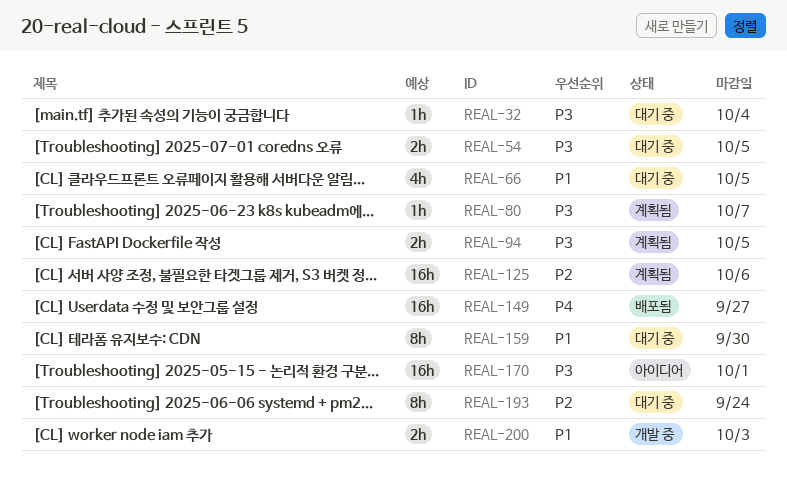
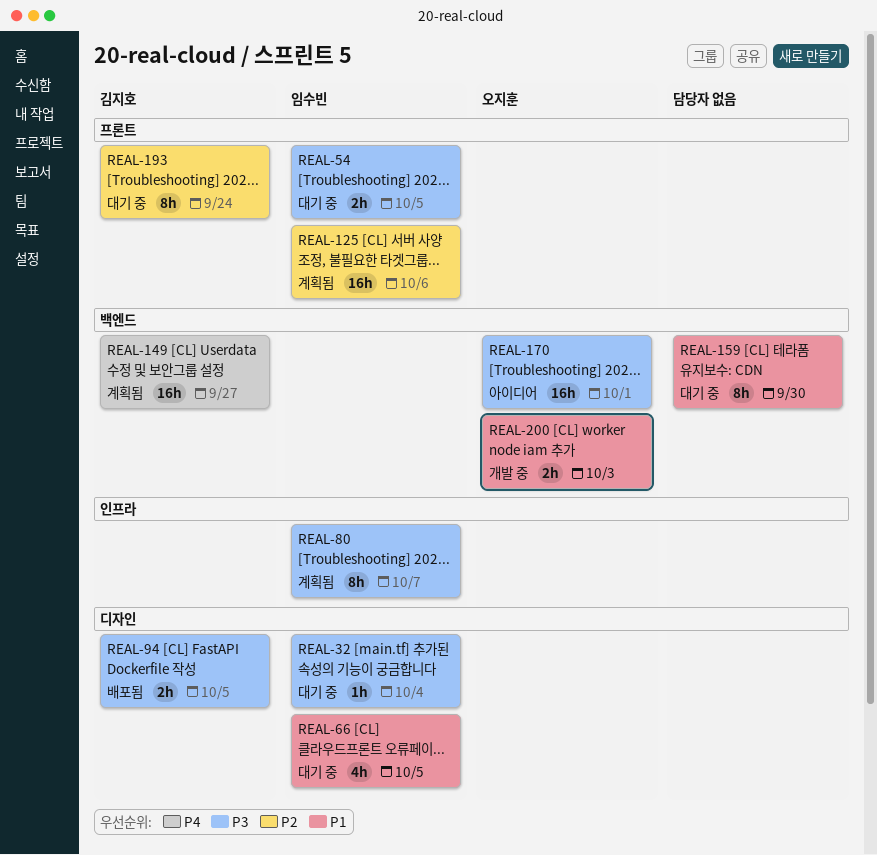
REAL-80, estimate: 1h -> 8h
REAL-94, status: 계획됨 -> 배포됨
REAL-149, status: 배포됨 -> 계획됨

